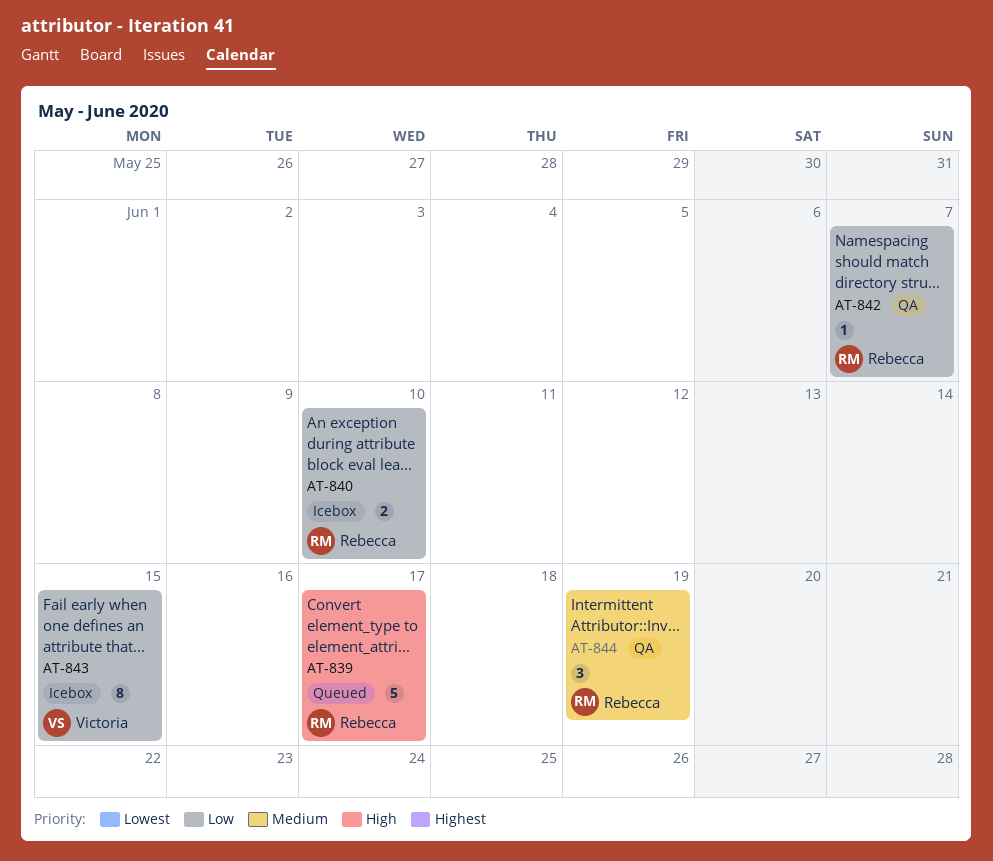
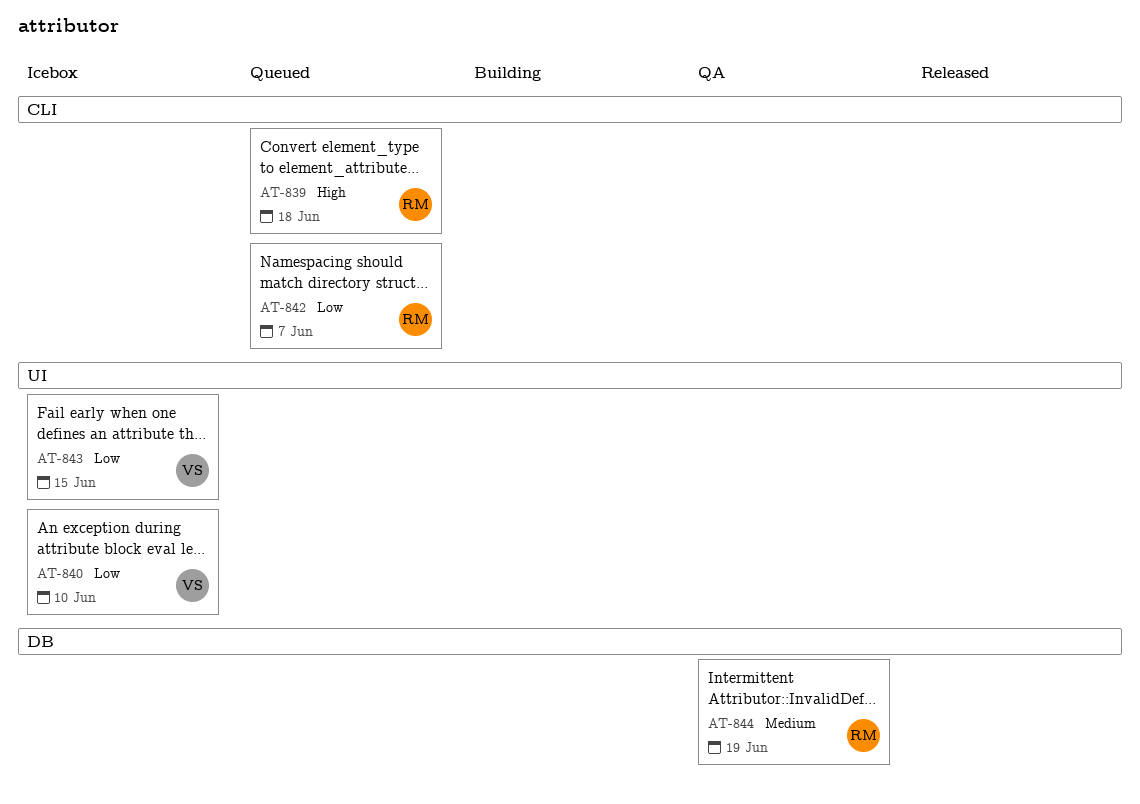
AT-839, due: Jun 17 -> Jun 18
AT-840, owner: Rebecca -> Victoria
AT-842, status: QA -> Queued

